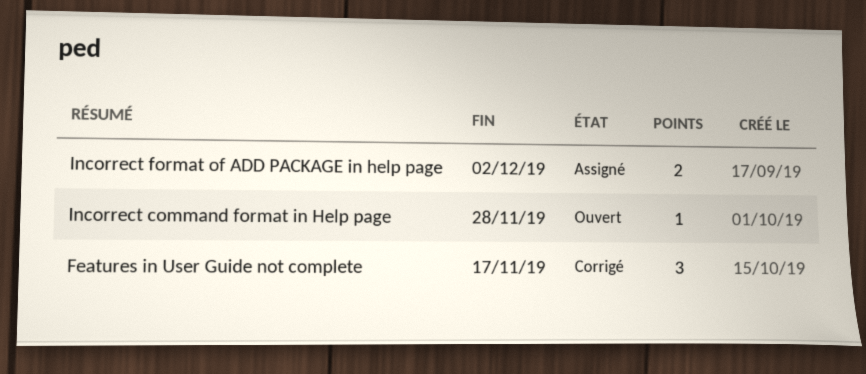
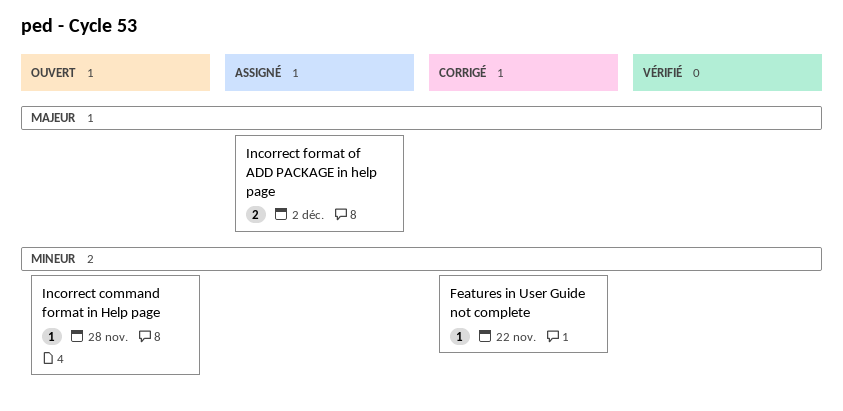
Features in User Guide not complete, estimate: 3 -> 1
Features in User Guide not complete, due: Nov 17 -> Nov 22

